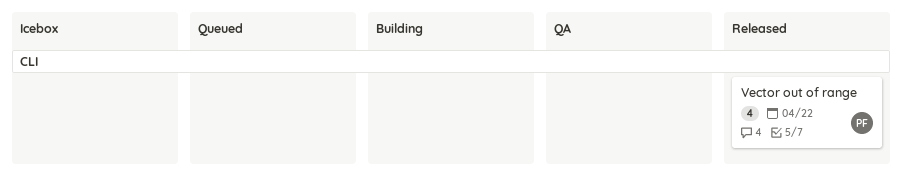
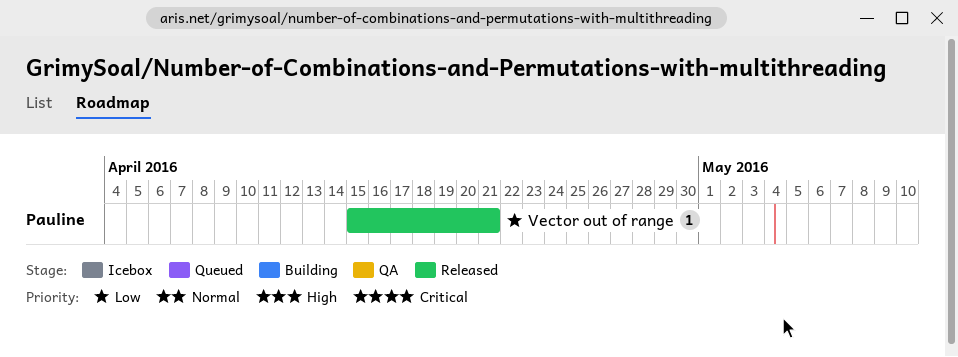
Vector out of range, estimate: 4 -> 1
Vector out of range, due: Apr 22 -> Apr 21

